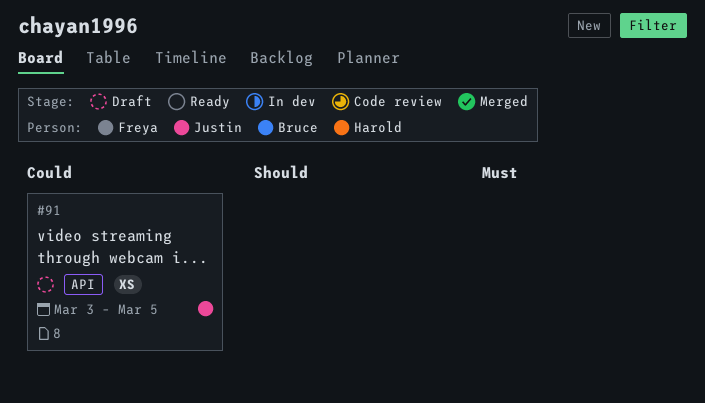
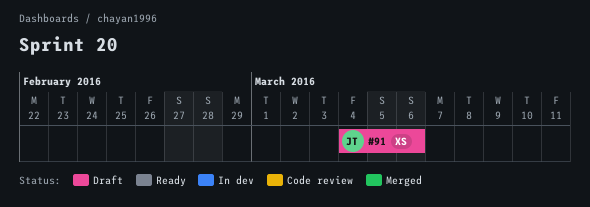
#91, start: Mar 3 -> Mar 4
#91, due: Mar 5 -> Mar 6

